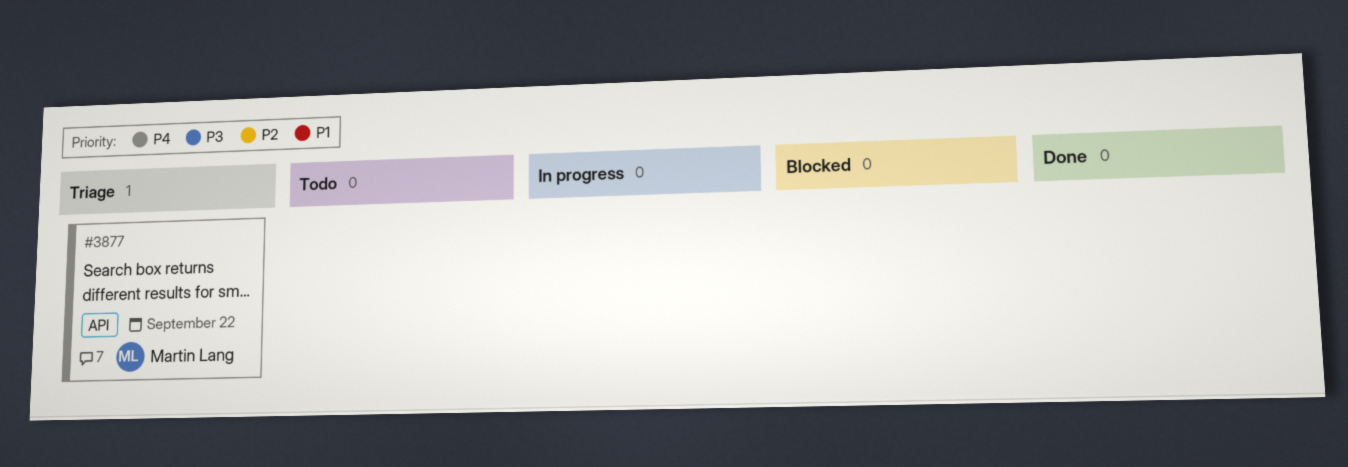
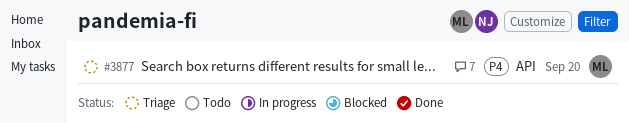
#3877, due: Sep 22 -> Sep 20

